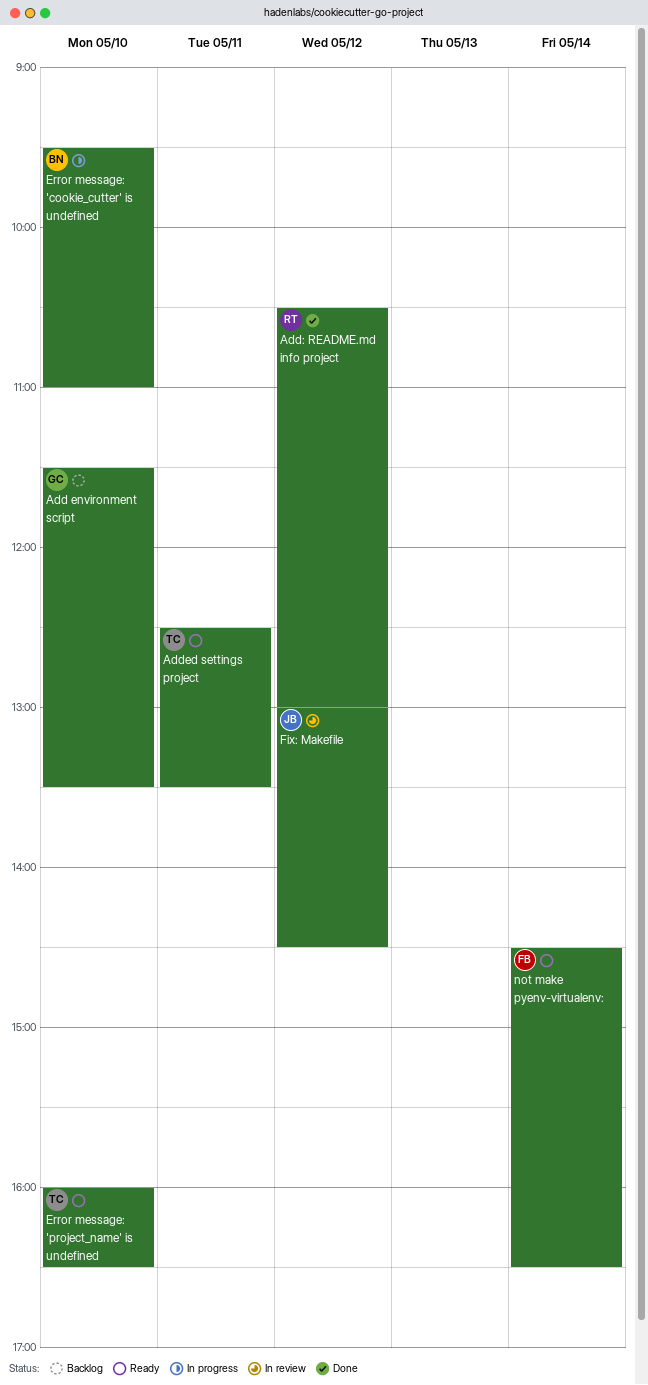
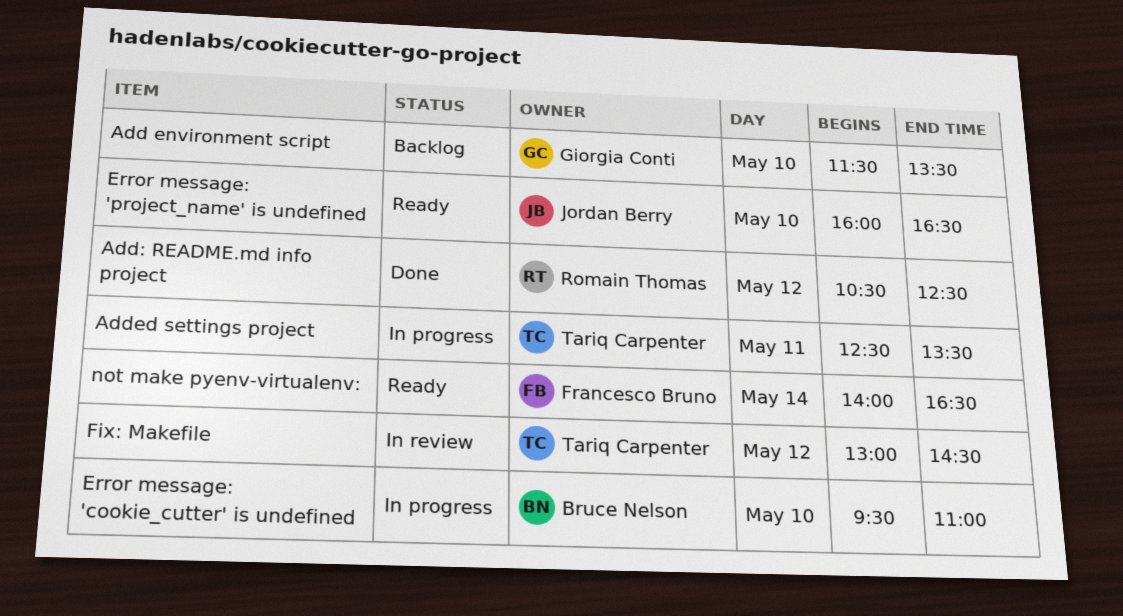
Add: README.md info project, ends: 13:00 -> 12:30
Added settings project, status: Ready -> In progress
Error message: 'project_name' is undefined, owner: Tariq Carpenter -> Jordan Berry
Fix: Makefile, owner: Jordan Berry -> Tariq Carpenter
not make pyenv-virtualenv:, begins: 14:30 -> 14:00

